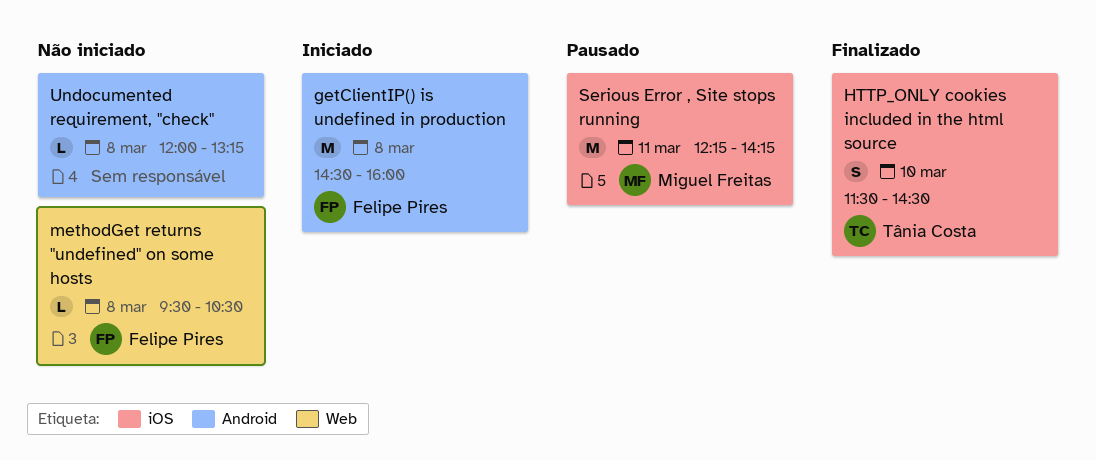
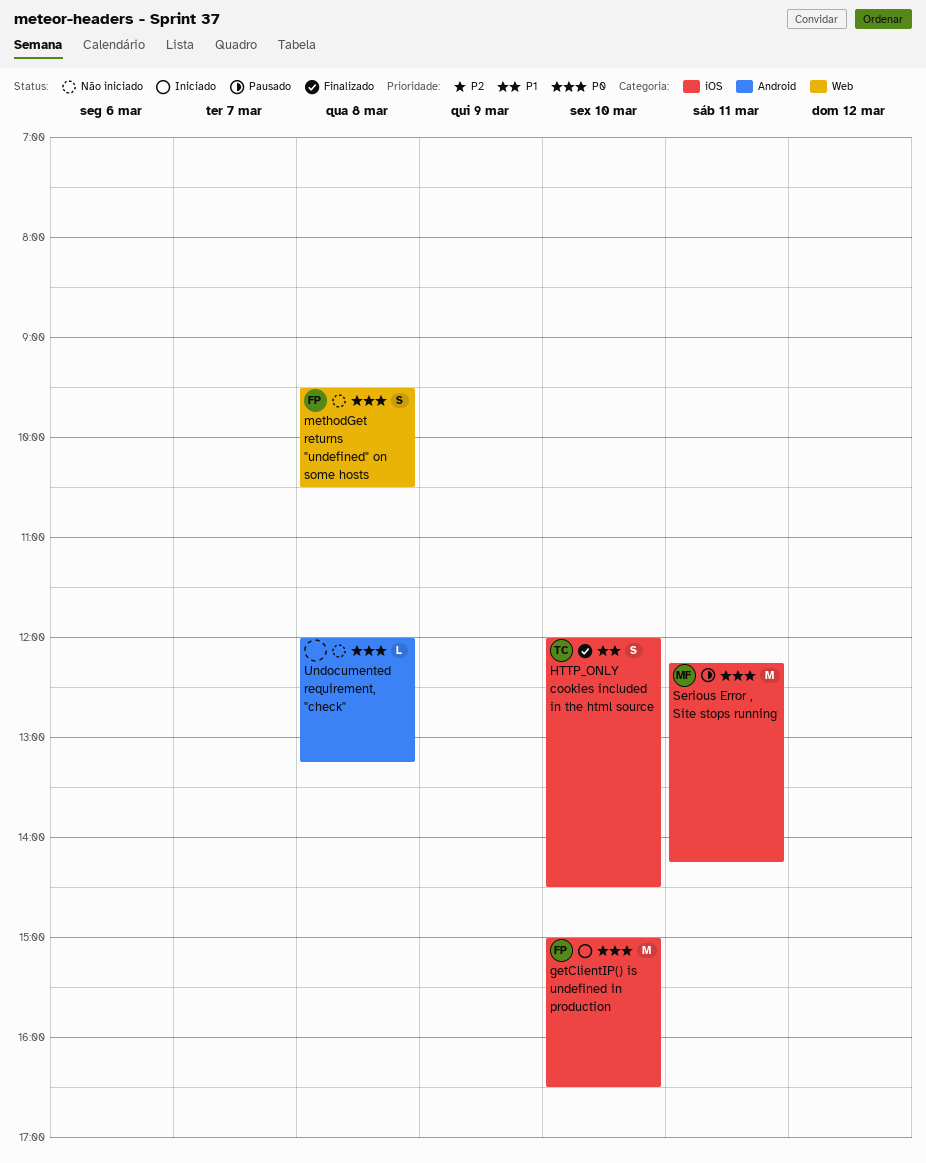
getClientIP() is undefined in production, label: Android -> iOS
getClientIP() is undefined in production, day: Mar 8 -> Mar 10
getClientIP() is undefined in production, begins: 14:30 -> 15:00
getClientIP() is undefined in production, ends: 16:00 -> 16:30
HTTP_ONLY cookies included in the html source, begins: 11:30 -> 12:00
methodGet returns "undefined" on some hosts, estimate: L -> S

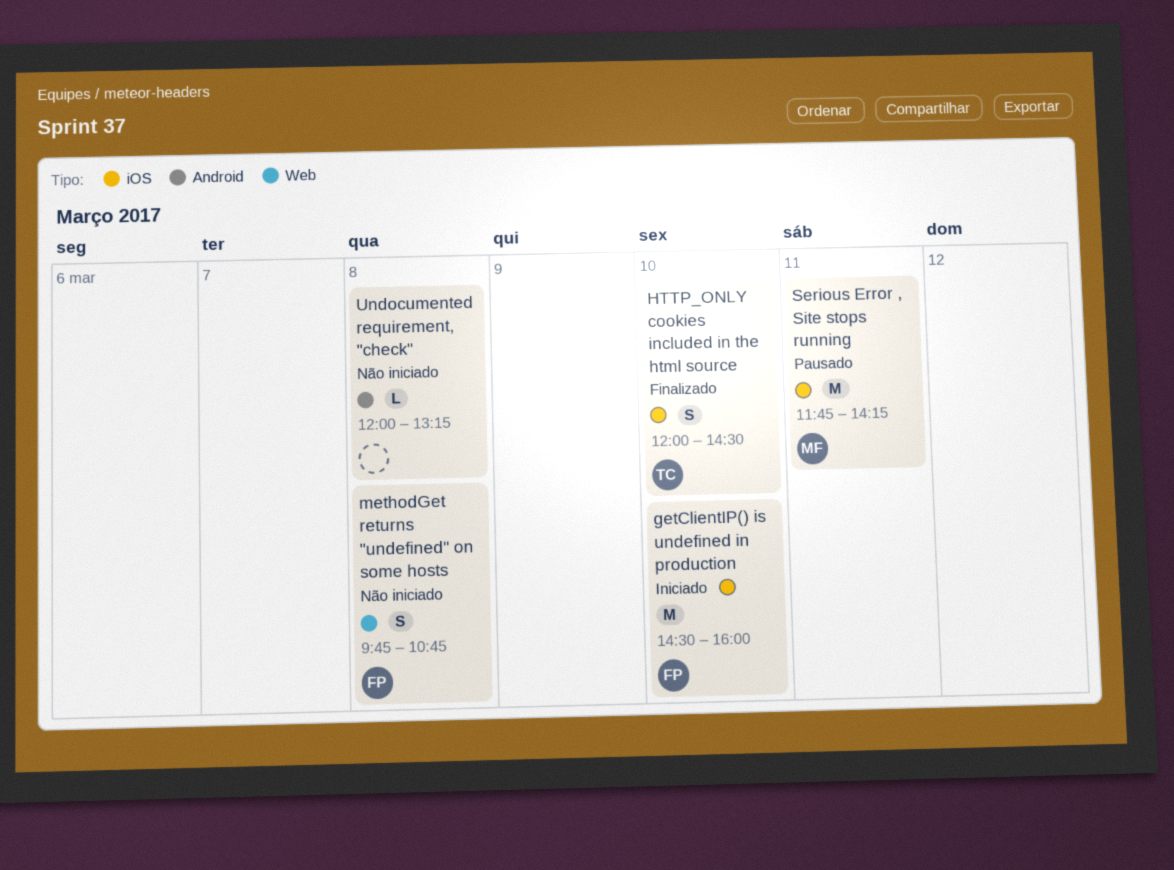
getClientIP() is undefined in production, begins: 15:00 -> 14:30
getClientIP() is undefined in production, ends: 16:30 -> 16:00
methodGet returns "undefined" on some hosts, begins: 09:30 -> 09:45
methodGet returns "undefined" on some hosts, ends: 10:30 -> 10:45
Serious Error , Site stops running, begins: 12:15 -> 11:45

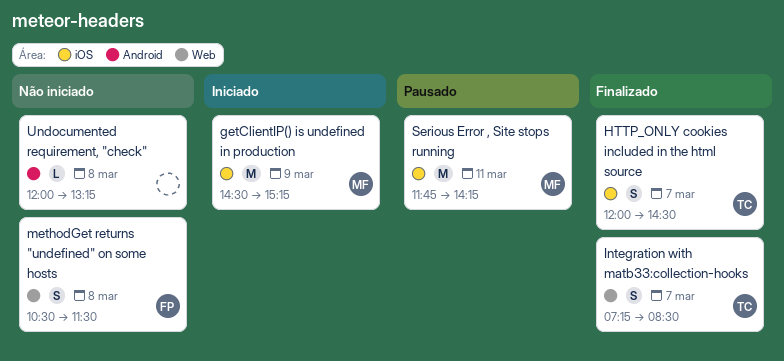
getClientIP() is undefined in production, owner: FP -> MF
getClientIP() is undefined in production, day: Mar 10 -> Mar 9
getClientIP() is undefined in production, ends: 16:00 -> 15:15
HTTP_ONLY cookies included in the html source, day: Mar 10 -> Mar 7
Integration with matb33:collection-hooks: none -> present
methodGet returns "undefined" on some hosts, begins: 09:45 -> 10:30
methodGet returns "undefined" on some hosts, ends: 10:45 -> 11:30

